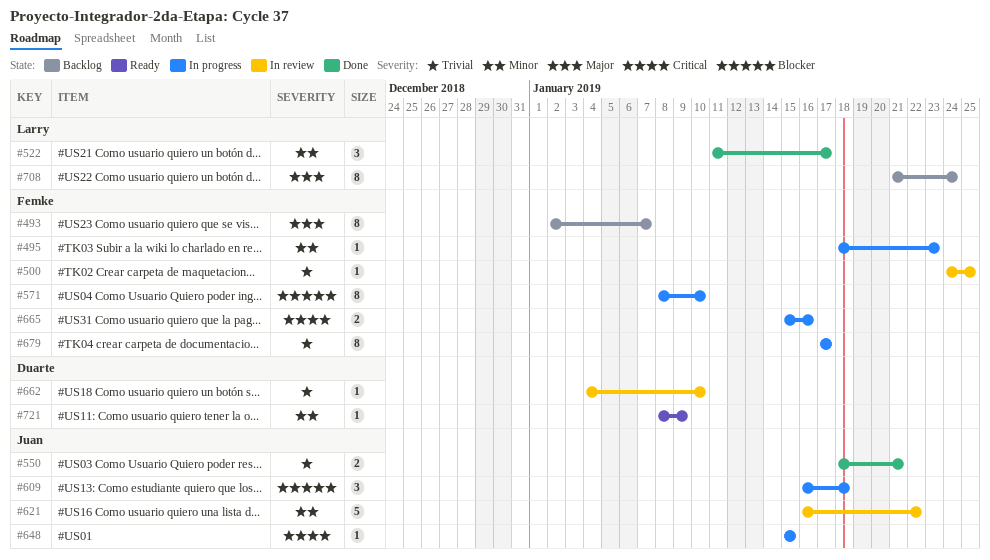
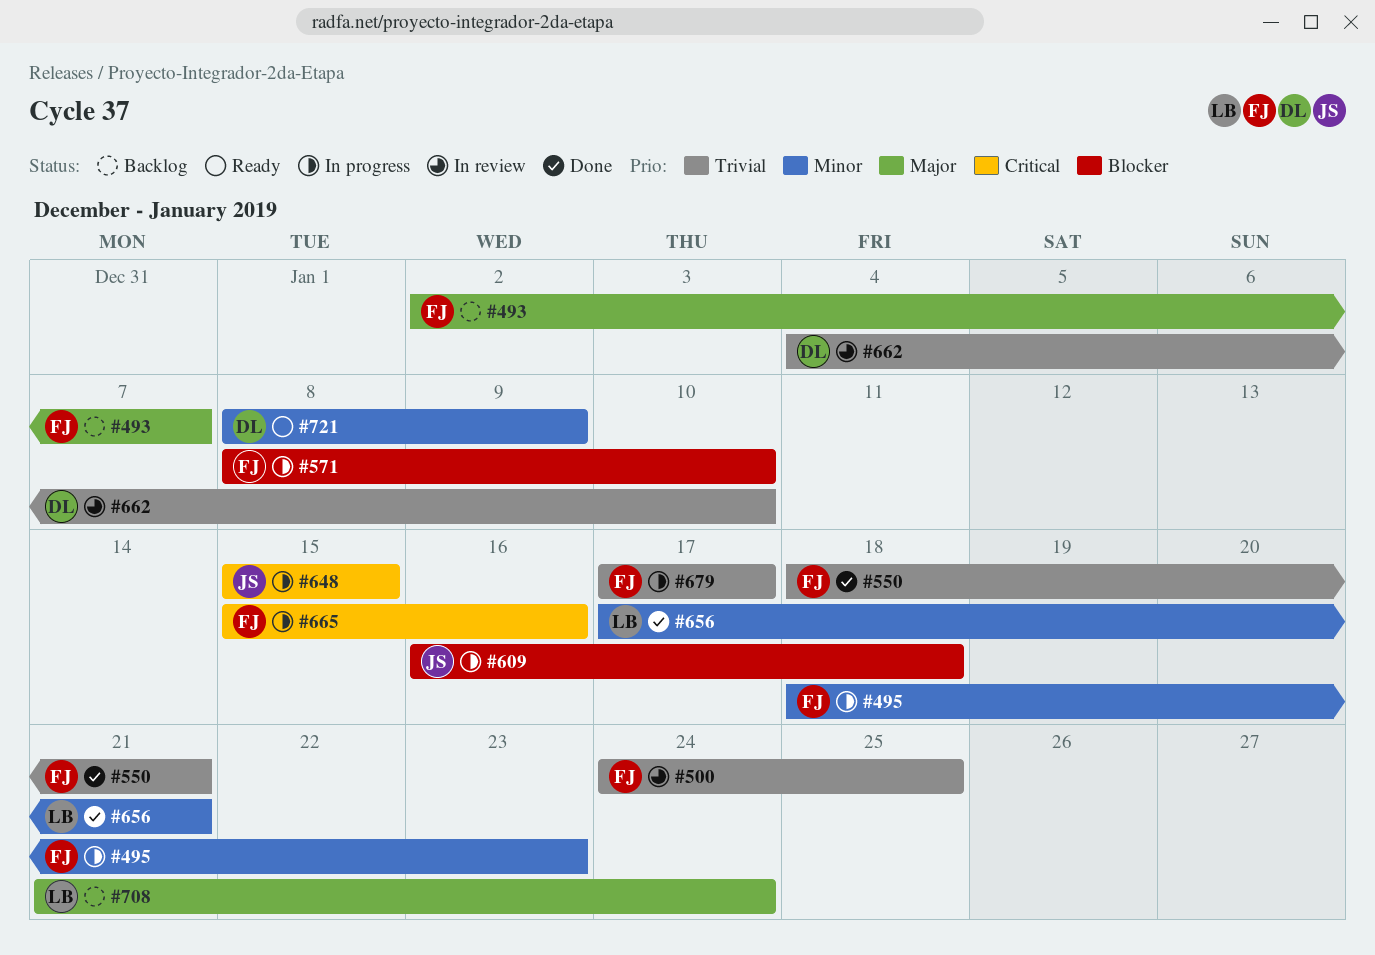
#522: present -> none
#550, owner: Juan -> Femke
#621: present -> none
#656: none -> present

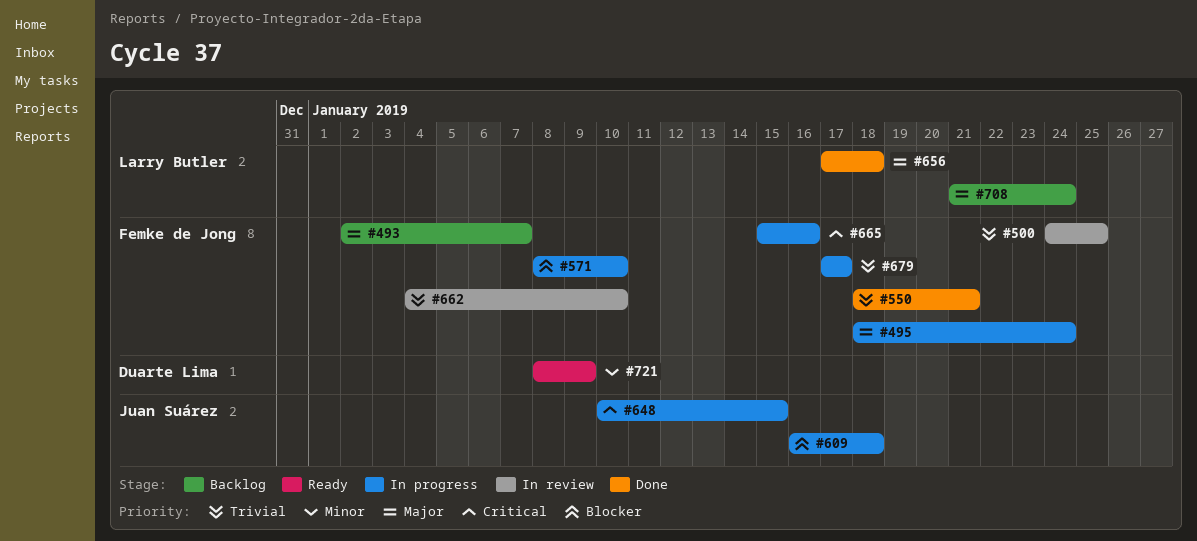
#495, priority: Minor -> Major
#495, due: Jan 23 -> Jan 24
#648, start: Jan 15 -> Jan 10
#656, priority: Minor -> Major
#656, due: Jan 21 -> Jan 18
#662, owner: Duarte Lima -> Femke de Jong

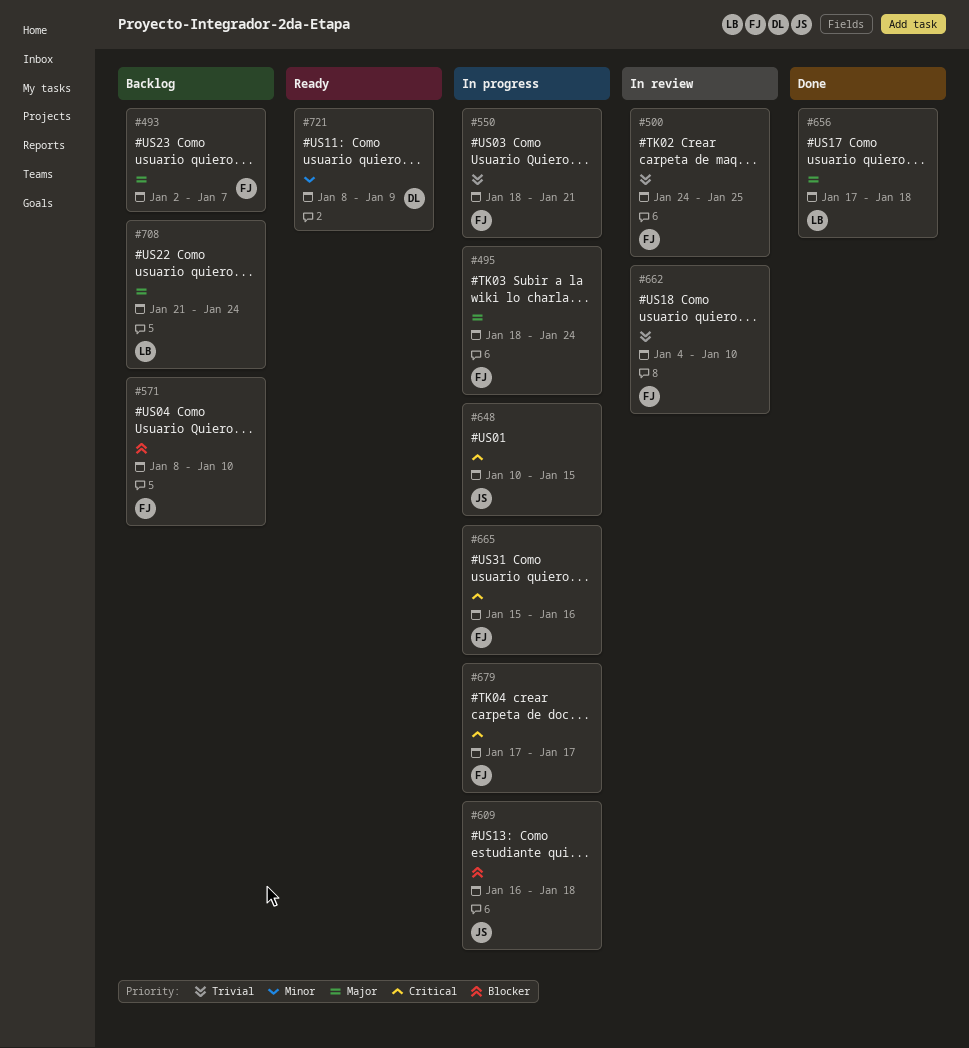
#550, status: Done -> In progress
#571, status: In progress -> Backlog
#679, priority: Trivial -> Critical

